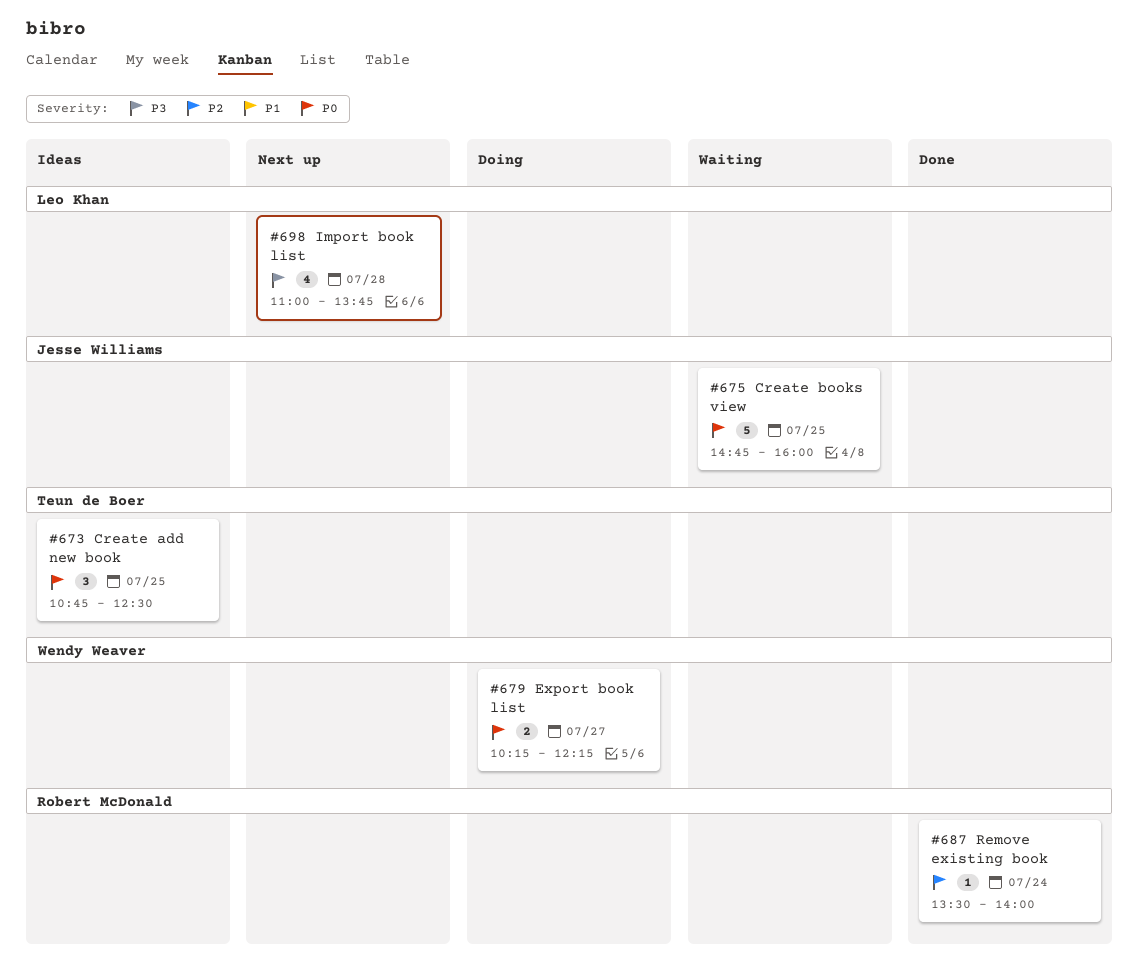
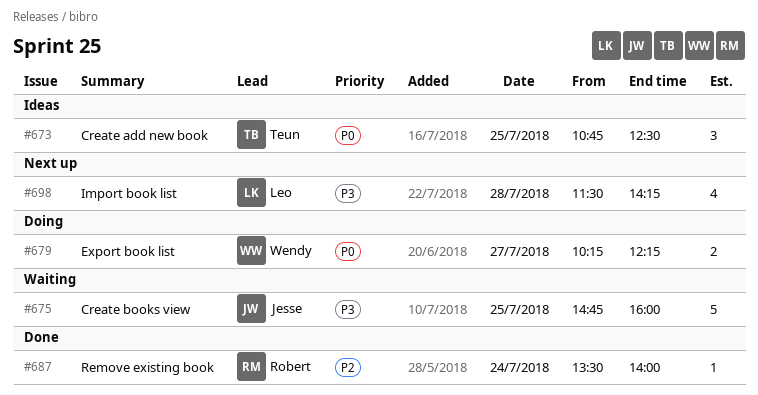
#675, priority: P0 -> P3
#698, begins: 11:00 -> 11:30
#698, ends: 13:45 -> 14:15

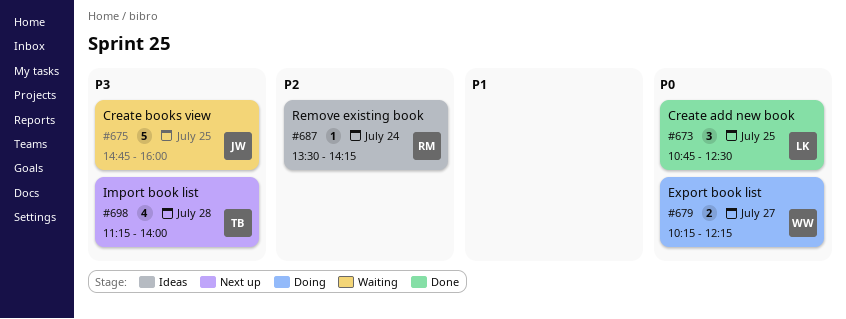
#673, status: Ideas -> Done
#673, owner: Teun -> Leo
#687, status: Done -> Ideas
#687, ends: 14:00 -> 14:15
#698, owner: Leo -> Teun
#698, begins: 11:30 -> 11:15
#698, ends: 14:15 -> 14:00

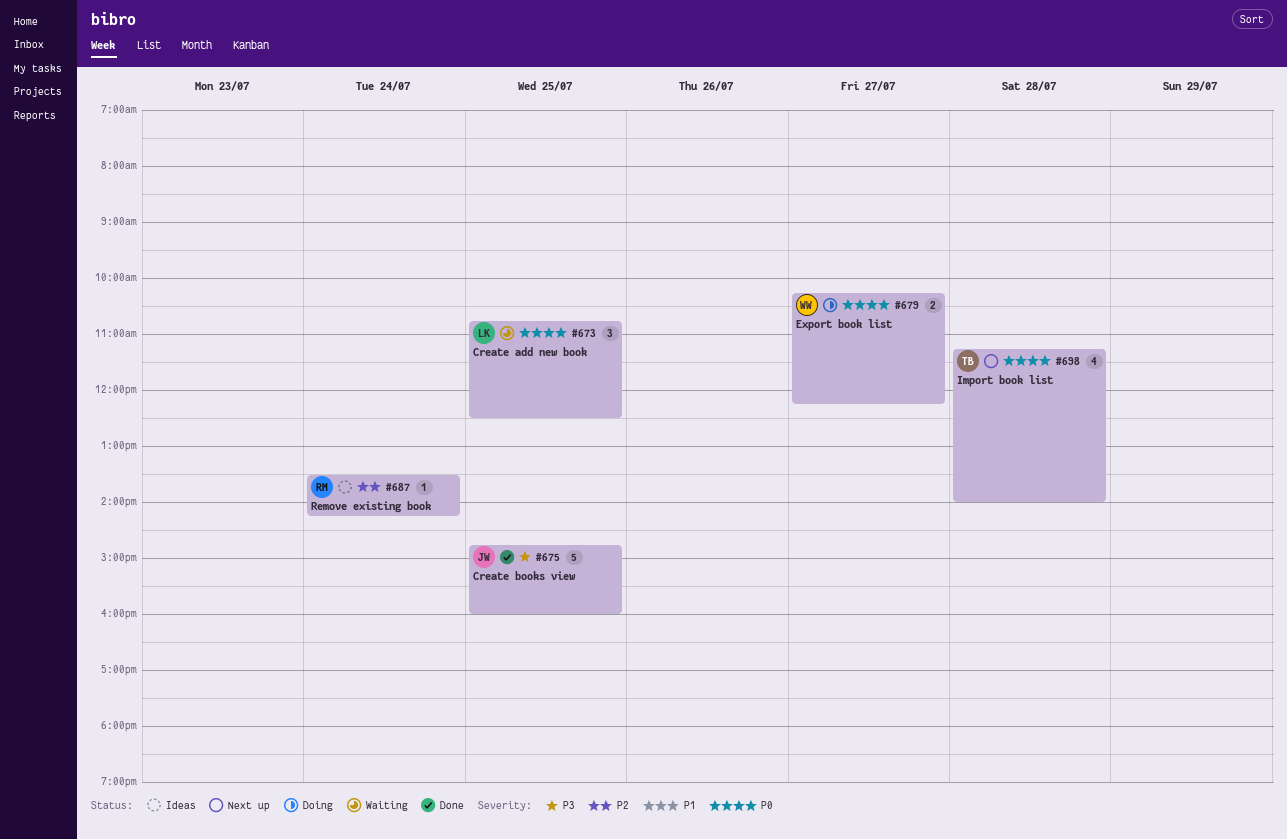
#673, status: Done -> Waiting
#675, status: Waiting -> Done
#698, priority: P3 -> P0

